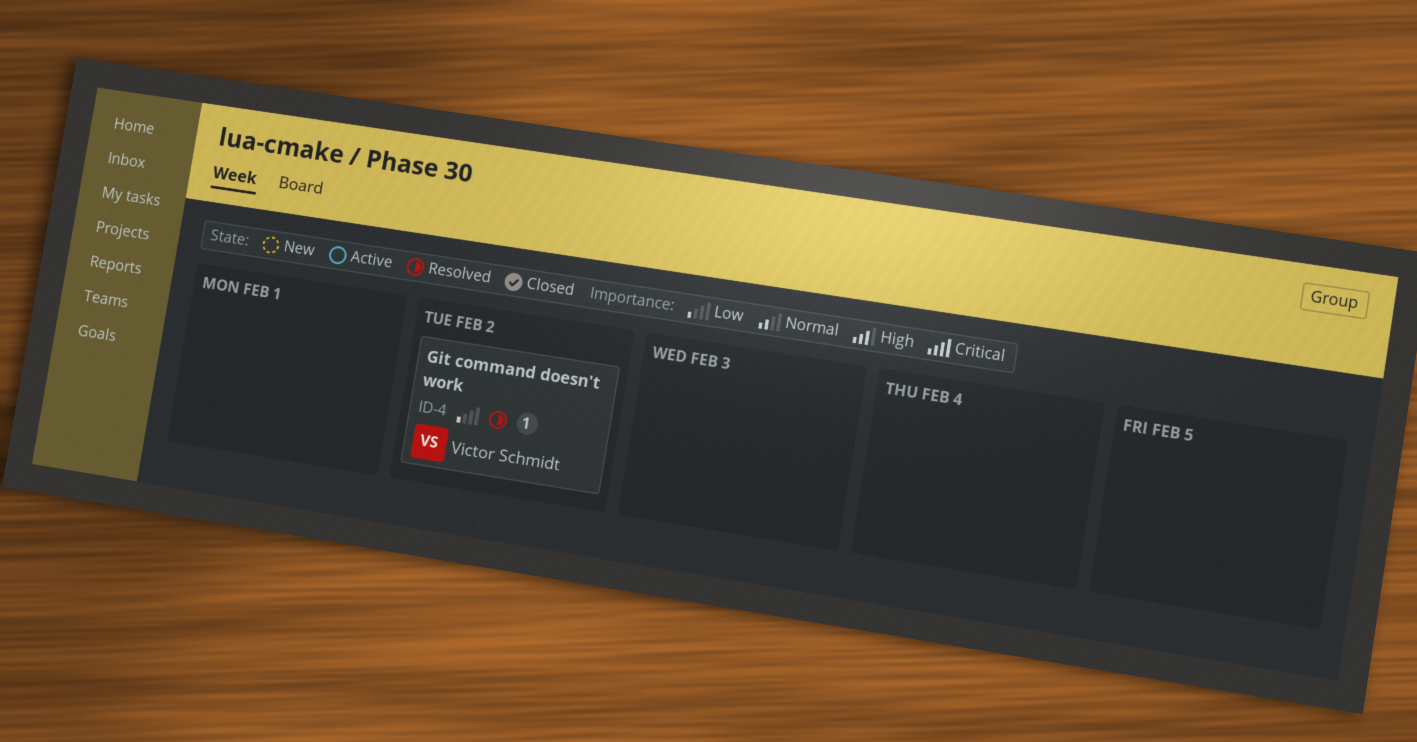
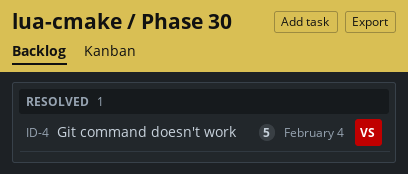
ID-4, estimate: 1 -> 5
ID-4, due: Feb 2 -> Feb 4

